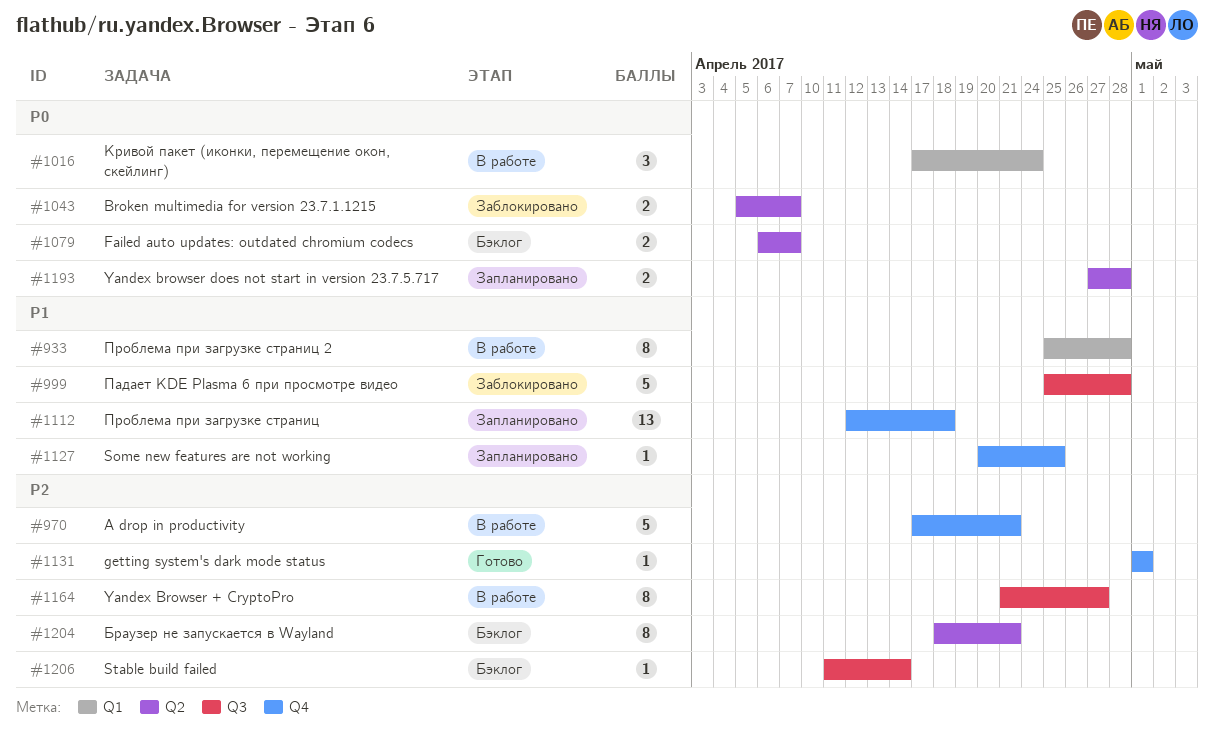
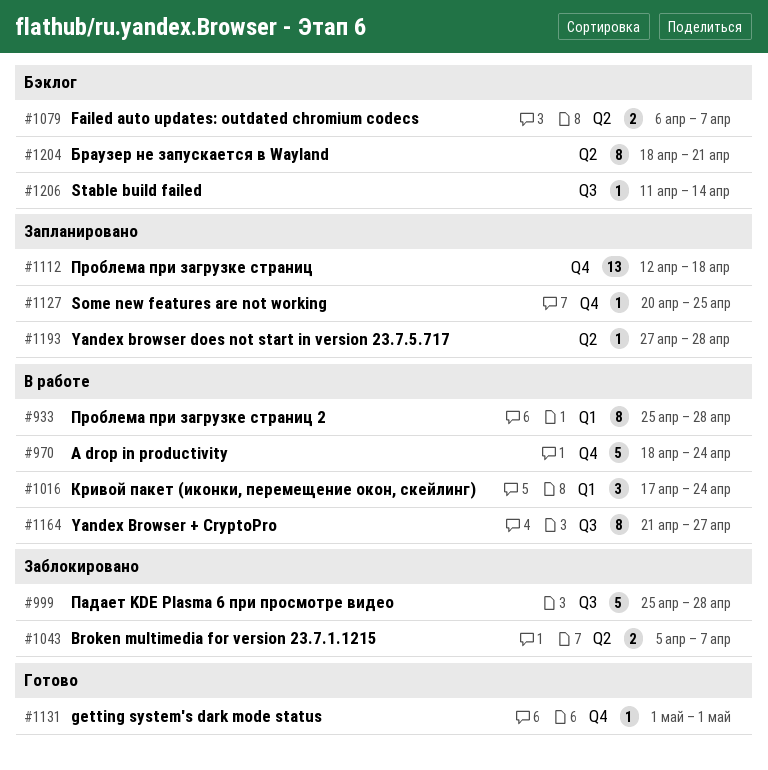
#970, start: Apr 17 -> Apr 18
#970, due: Apr 21 -> Apr 24
#1193, estimate: 2 -> 1

